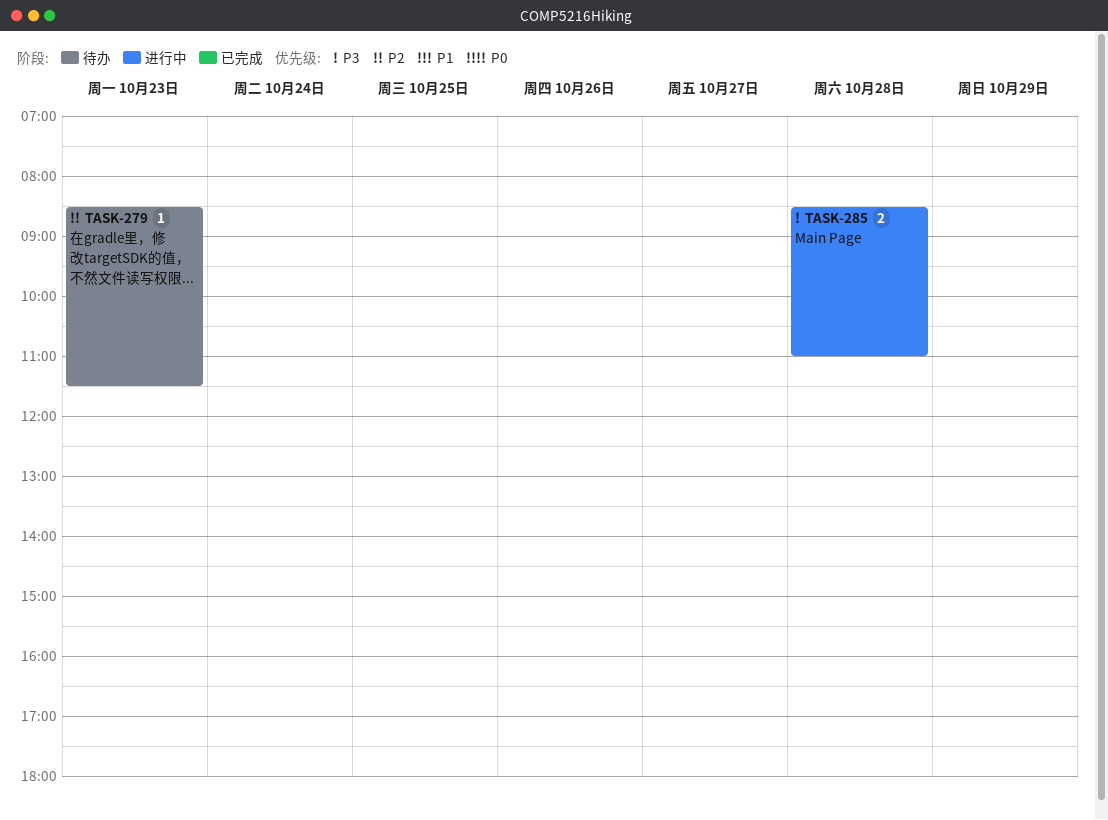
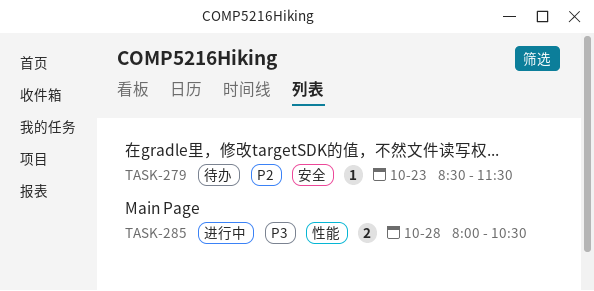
TASK-285, begins: 08:30 -> 08:00
TASK-285, ends: 11:00 -> 10:30

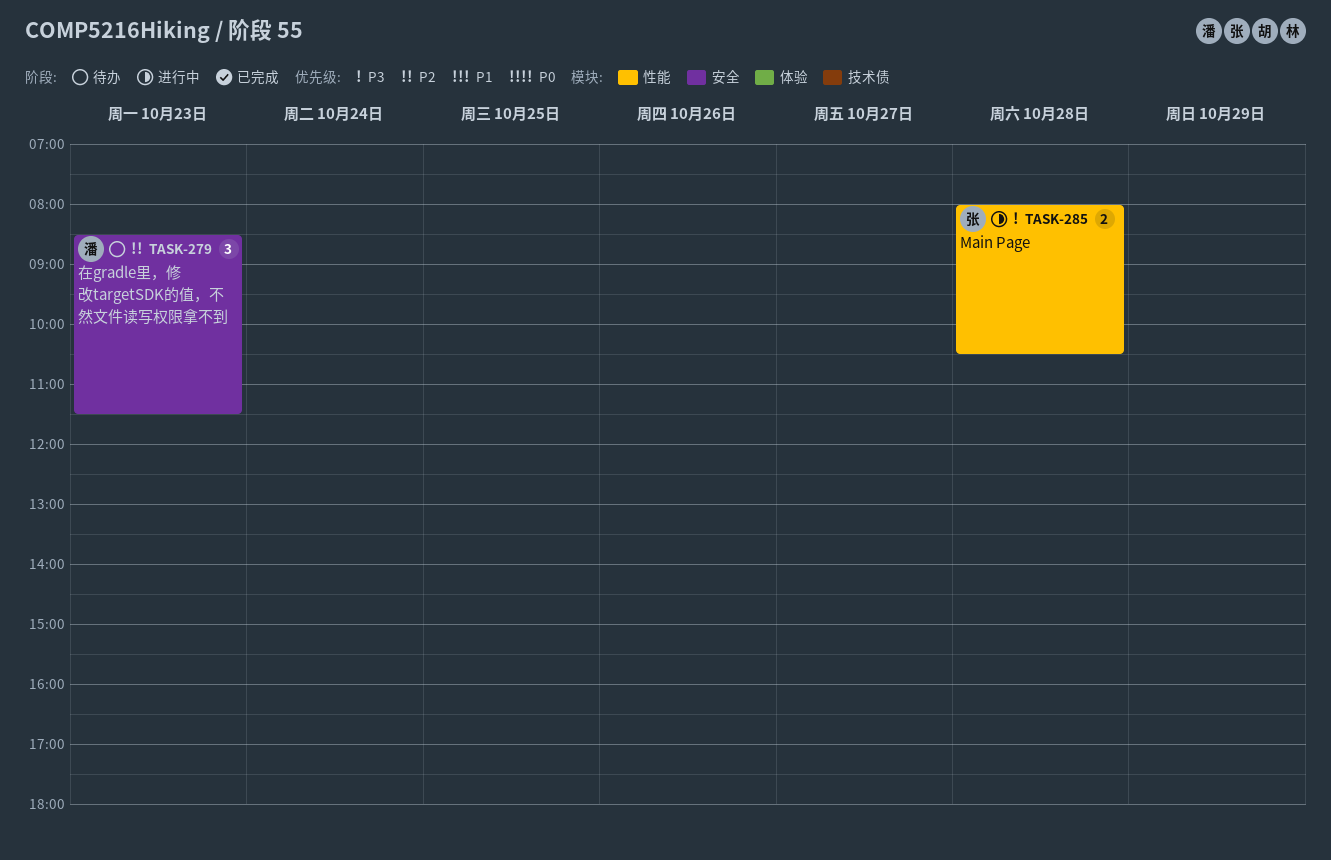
TASK-279, estimate: 1 -> 3

